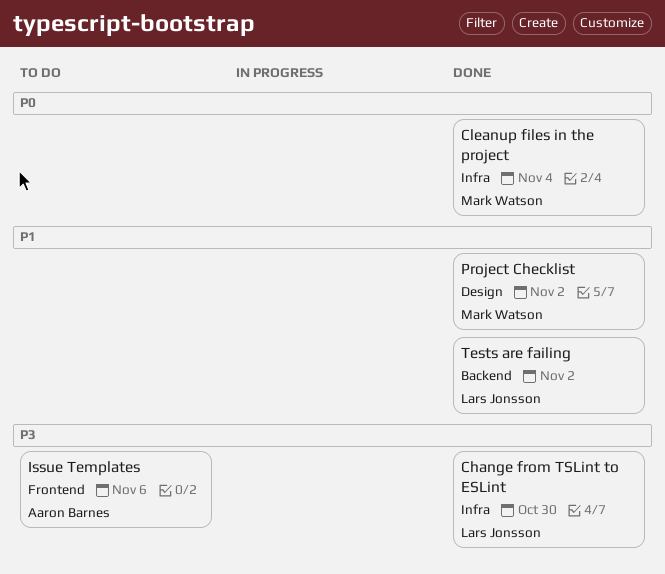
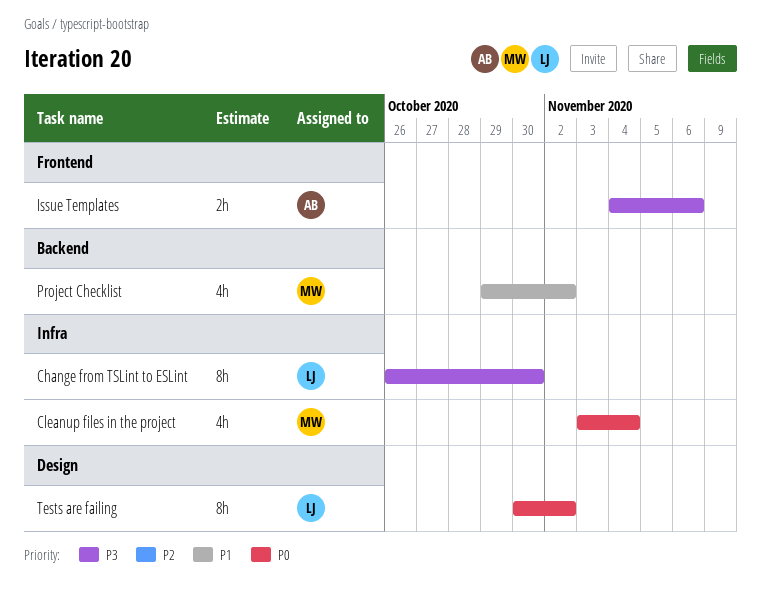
Project Checklist, label: Design -> Backend
Tests are failing, priority: P1 -> P0
Tests are failing, label: Backend -> Design

